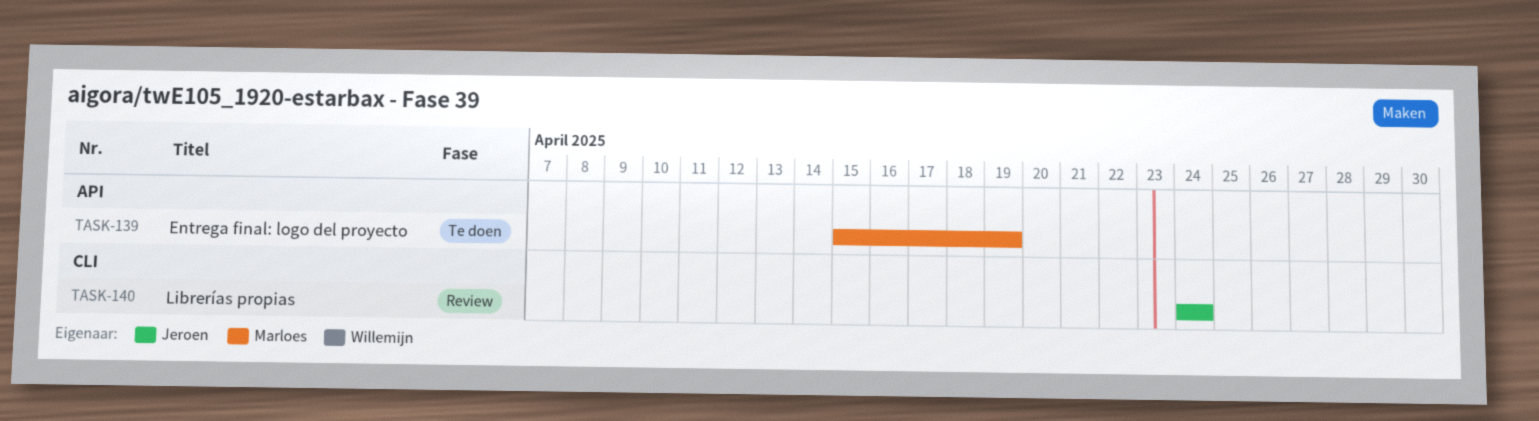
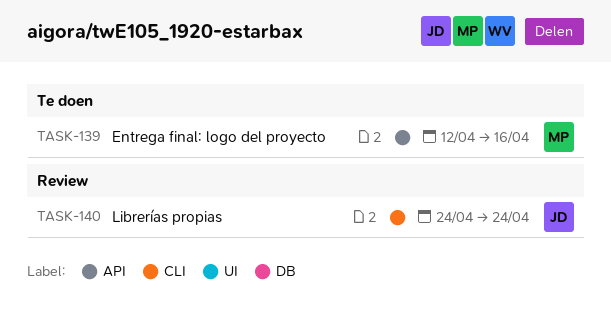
TASK-139, start: Apr 15 -> Apr 12
TASK-139, due: Apr 19 -> Apr 16

